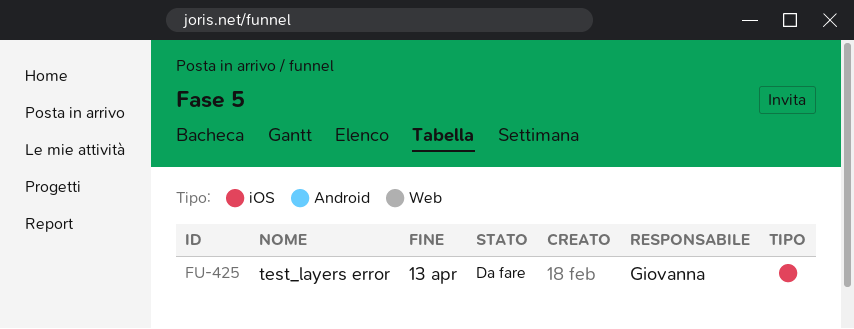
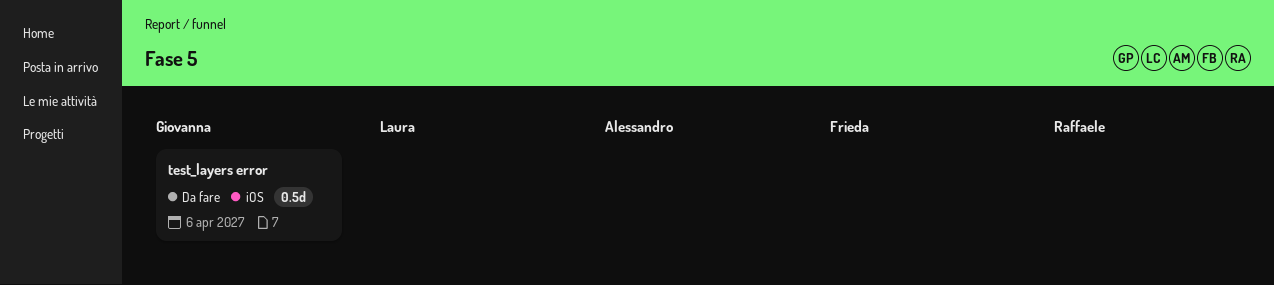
test_layers error, due: Apr 13 -> Apr 6

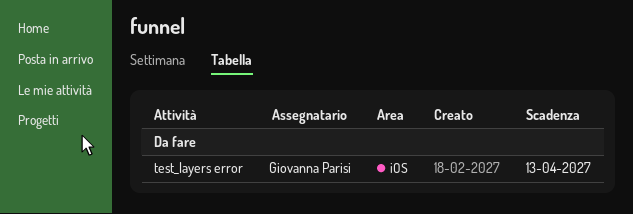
test_layers error, due: Apr 6 -> Apr 13

